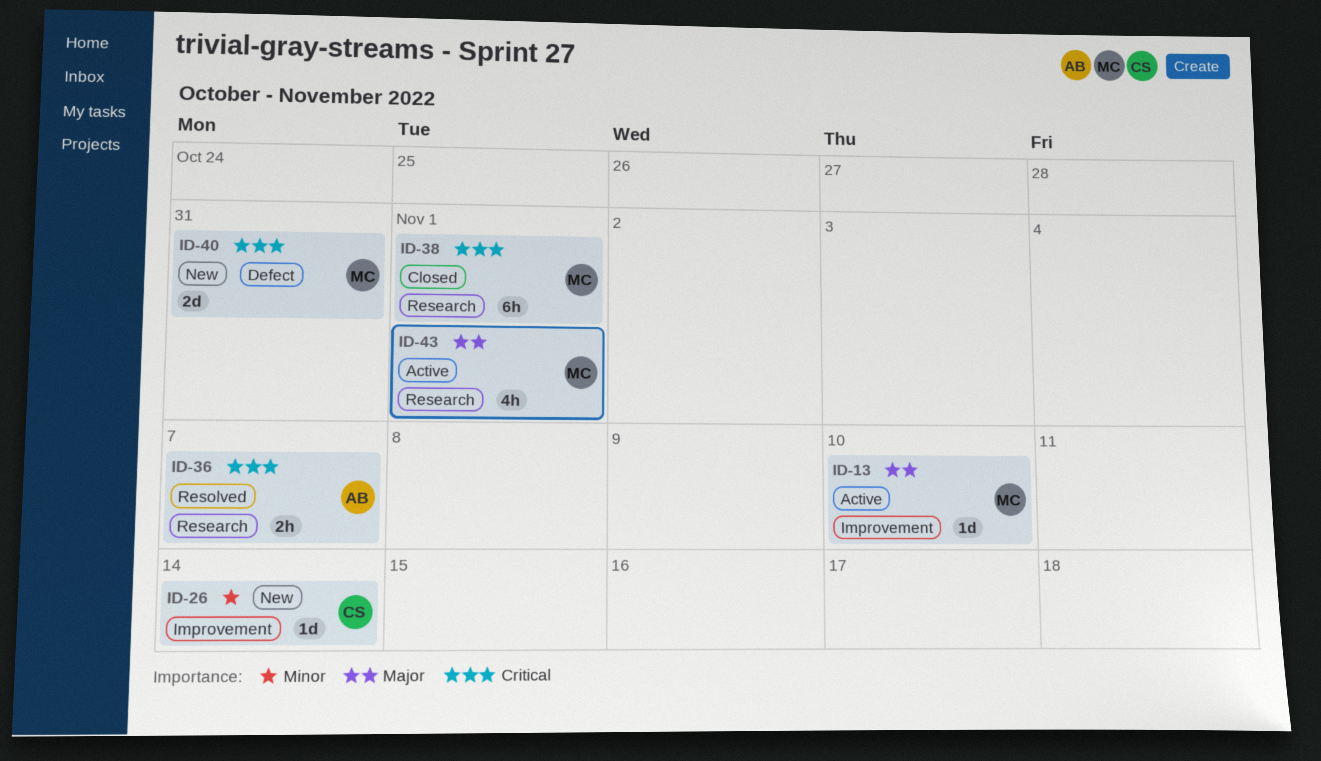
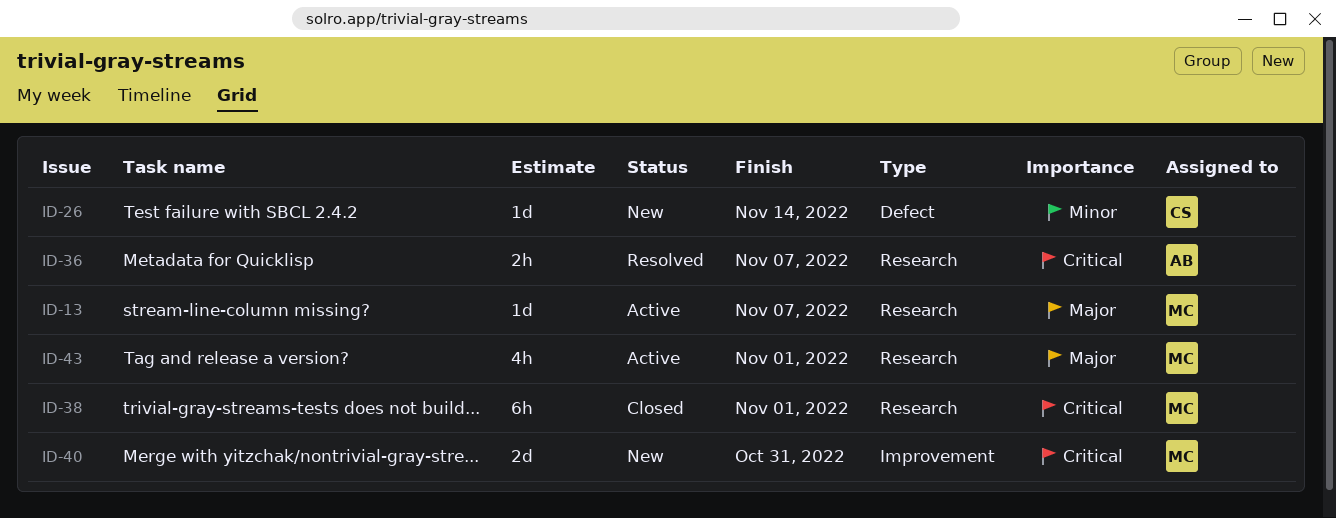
ID-13, label: Improvement -> Research
ID-13, due: Nov 10 -> Nov 7
ID-26, label: Improvement -> Defect
ID-40, label: Defect -> Improvement

